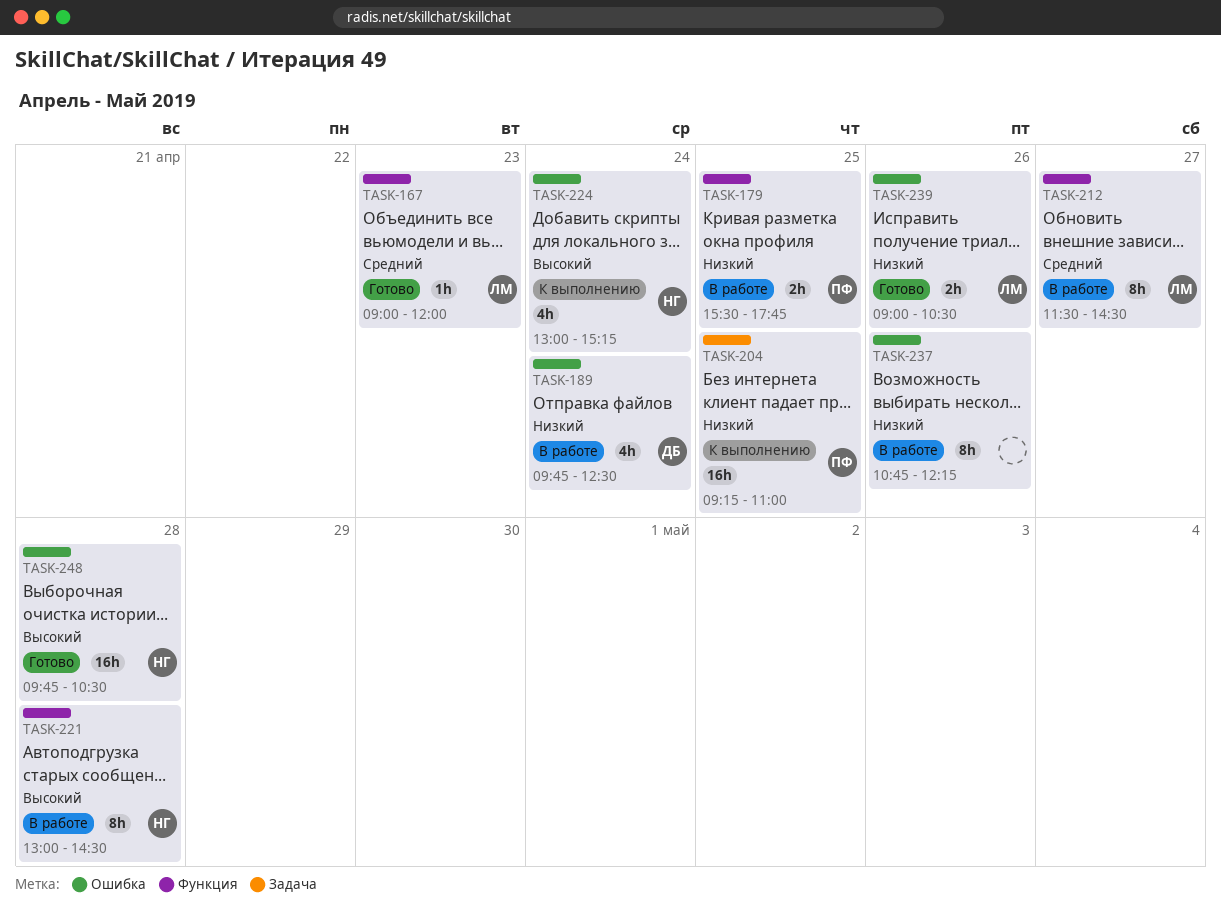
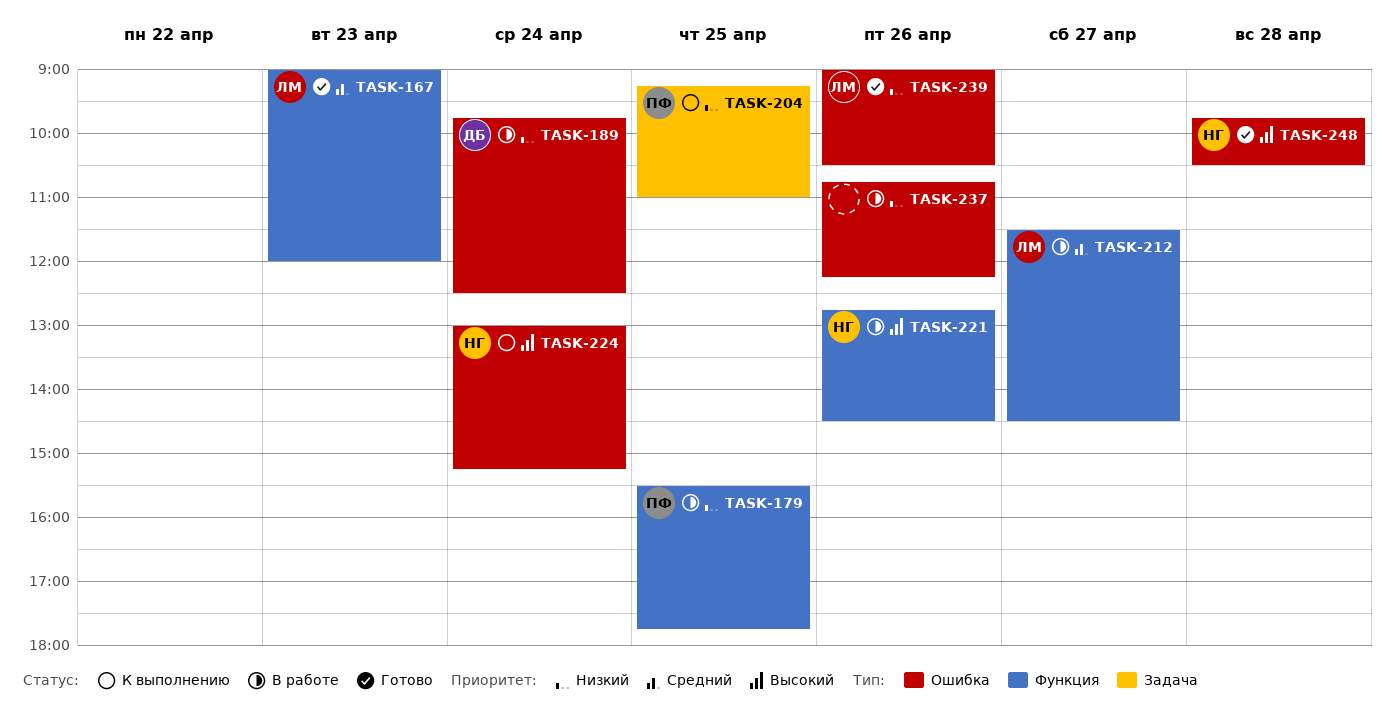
TASK-221, day: Apr 28 -> Apr 26
TASK-221, begins: 13:00 -> 12:45

